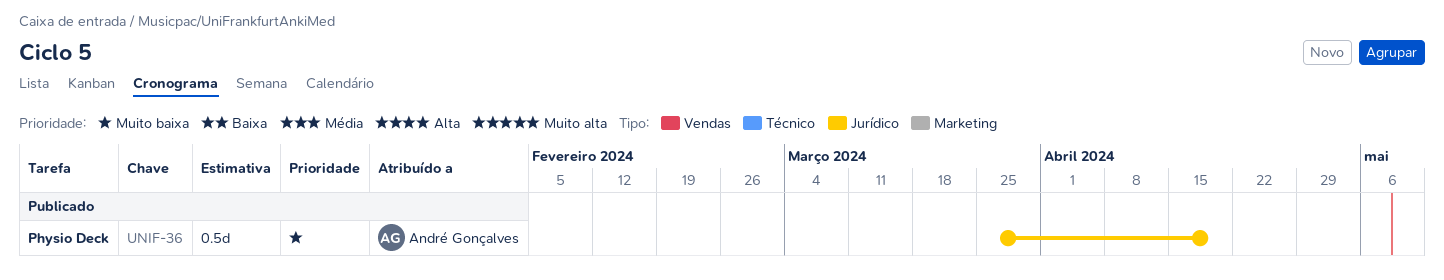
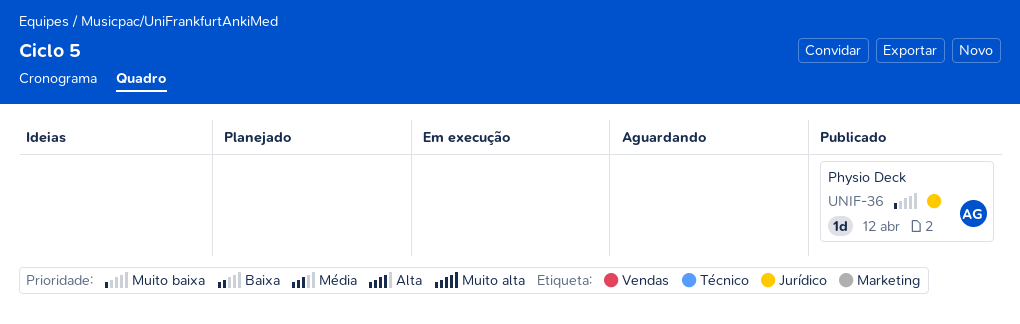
UNIF-36, estimate: 0.5d -> 1d
UNIF-36, due: Apr 19 -> Apr 12

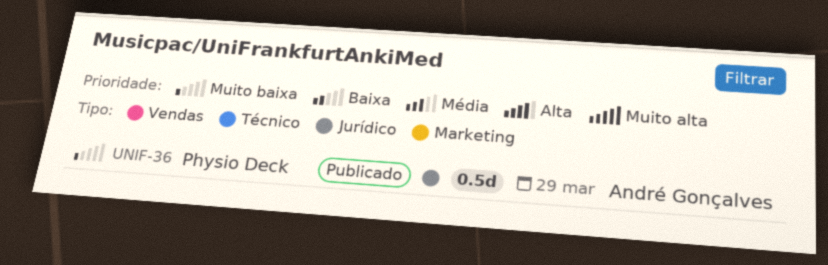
UNIF-36, estimate: 1d -> 0.5d
UNIF-36, due: Apr 12 -> Mar 29

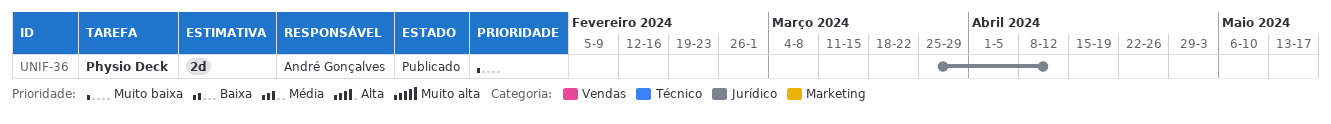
UNIF-36, estimate: 0.5d -> 2d
UNIF-36, due: Mar 29 -> Apr 12

